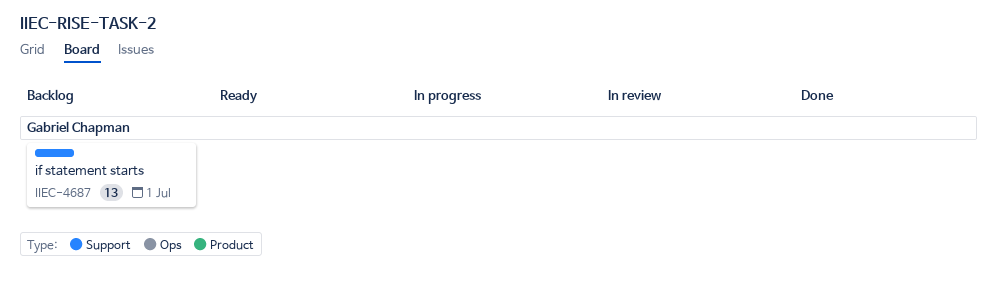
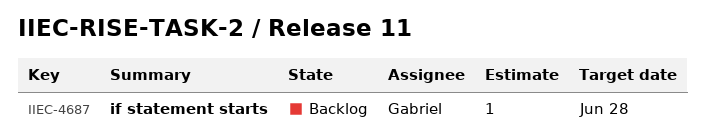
IIEC-4687, estimate: 13 -> 1
IIEC-4687, due: Jul 1 -> Jun 28

